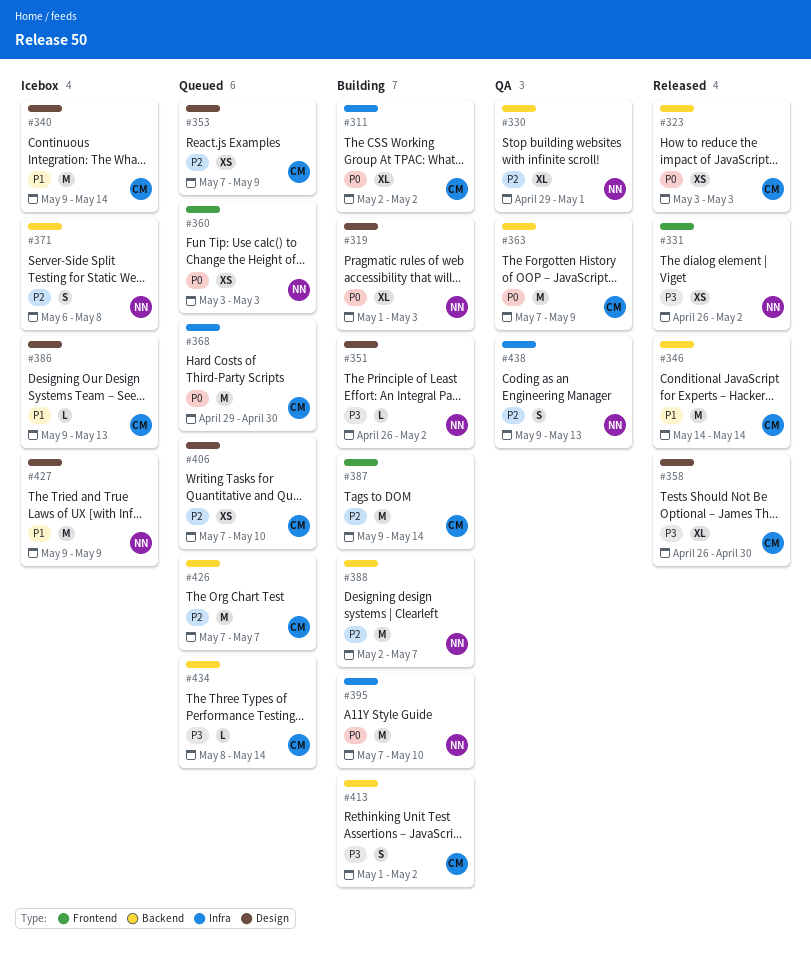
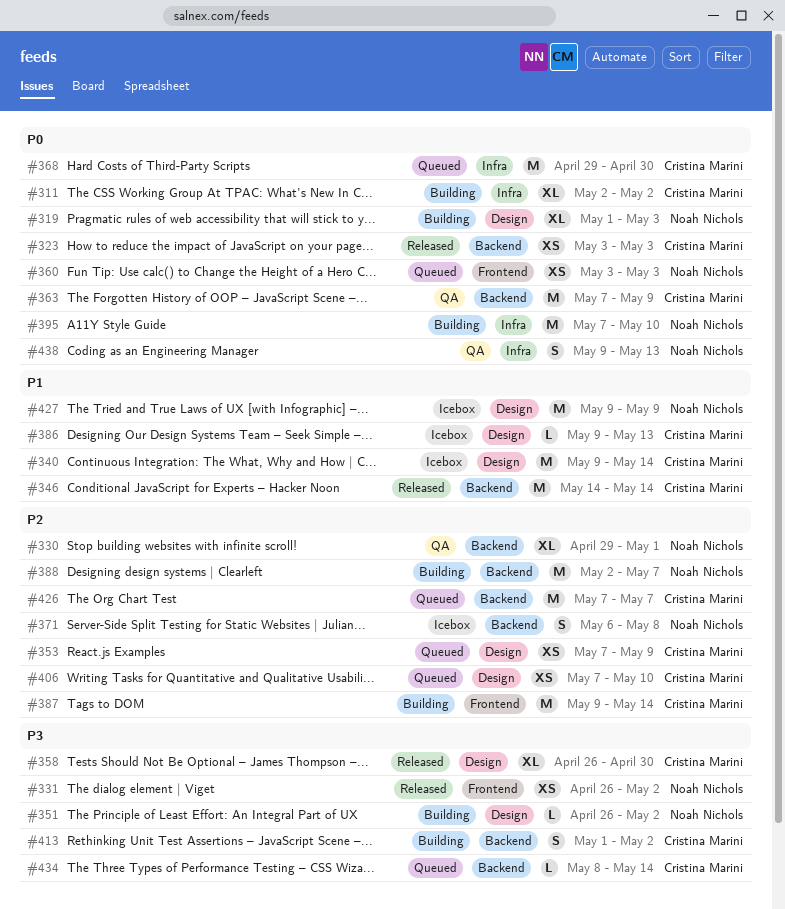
#438, priority: P2 -> P0

